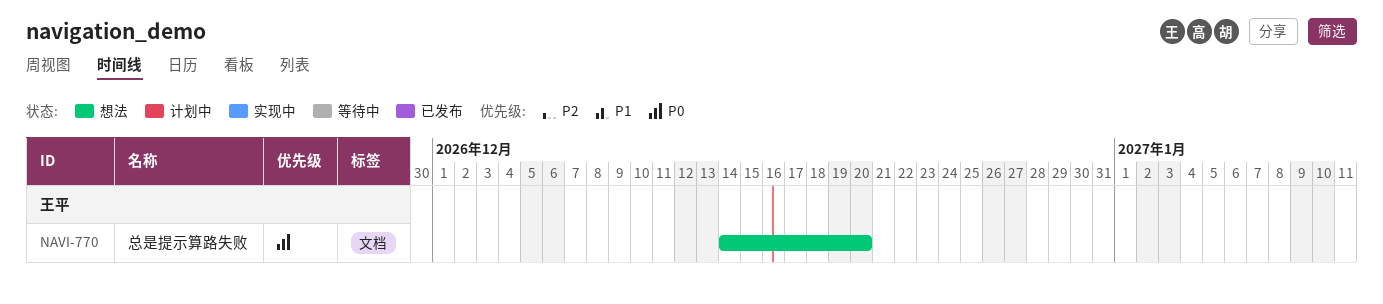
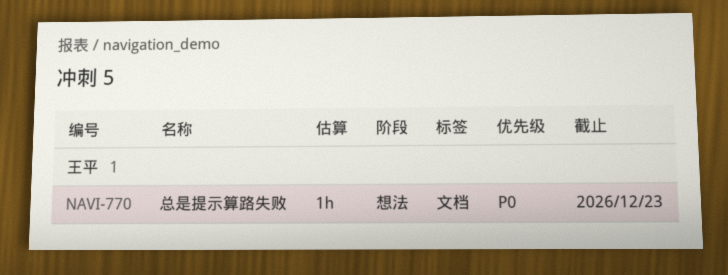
NAVI-770, due: Dec 20 -> Dec 23

